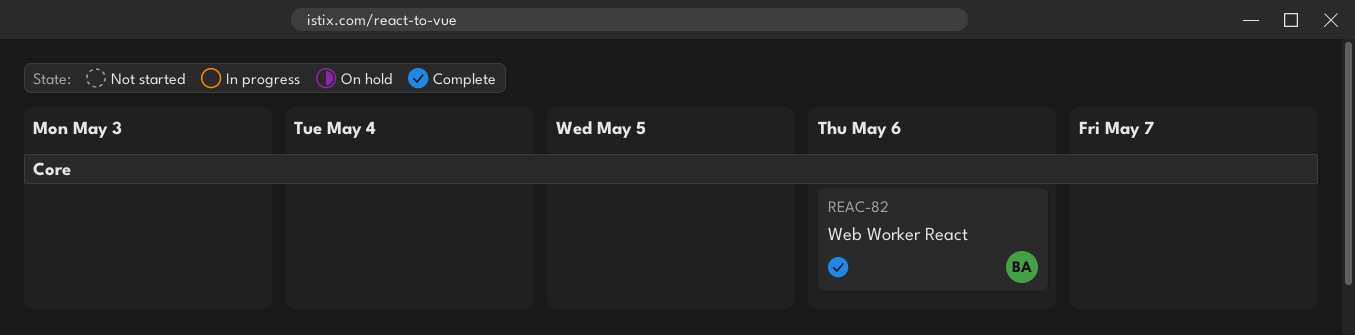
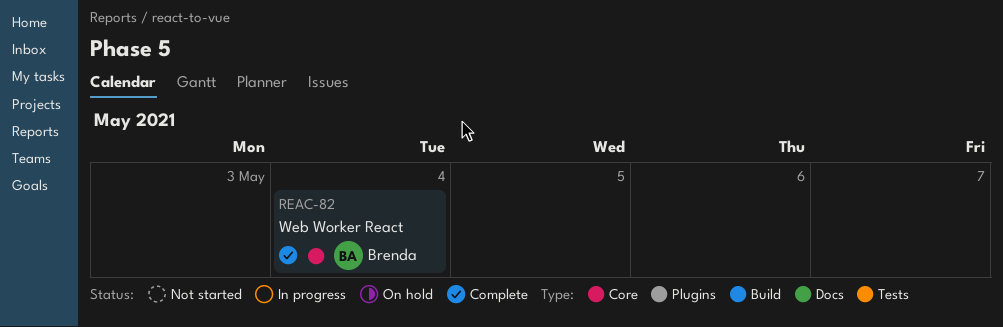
REAC-82, due: May 6 -> May 4

